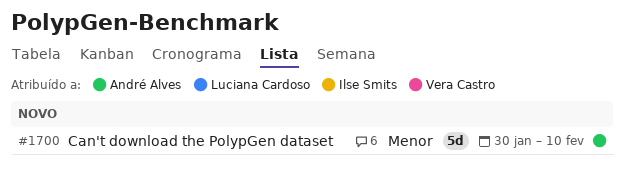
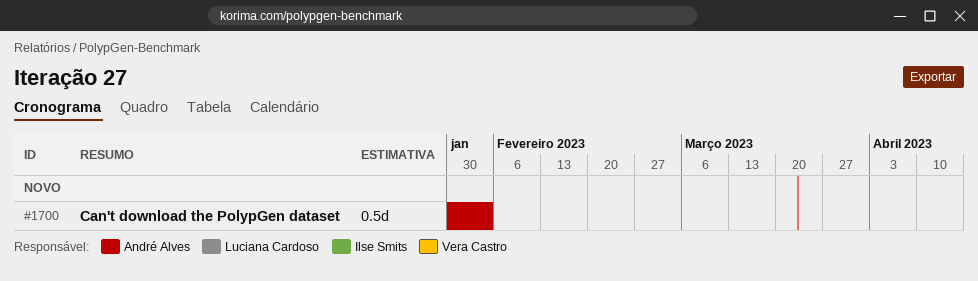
#1700, estimate: 5d -> 0.5d
#1700, due: Feb 10 -> Feb 3

